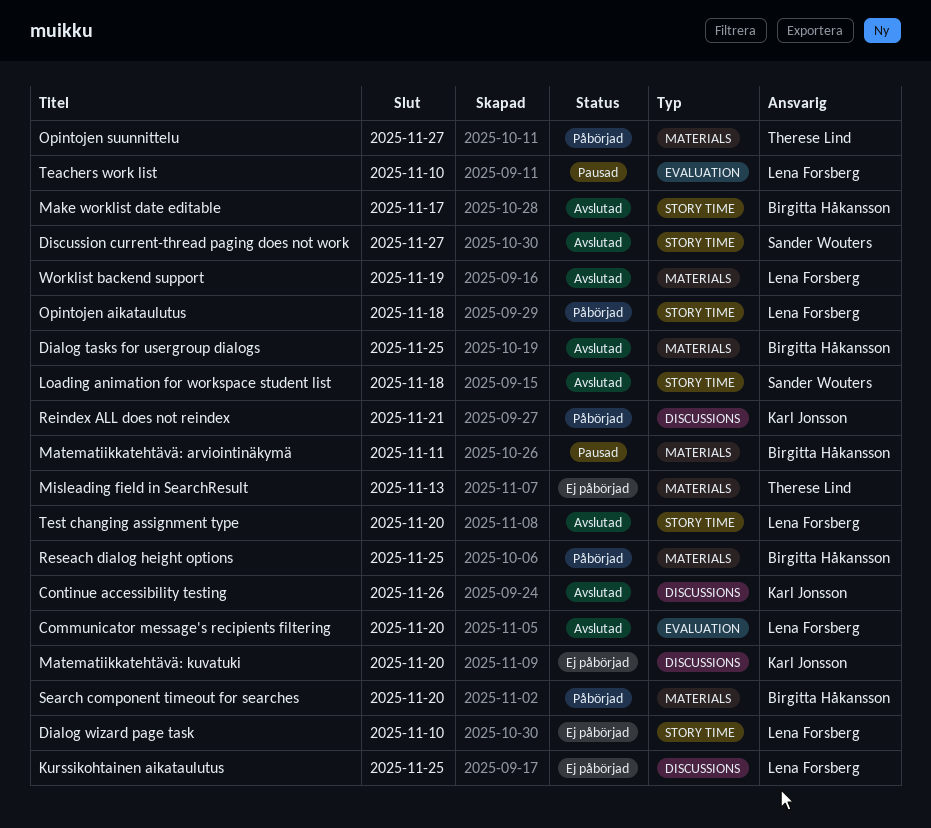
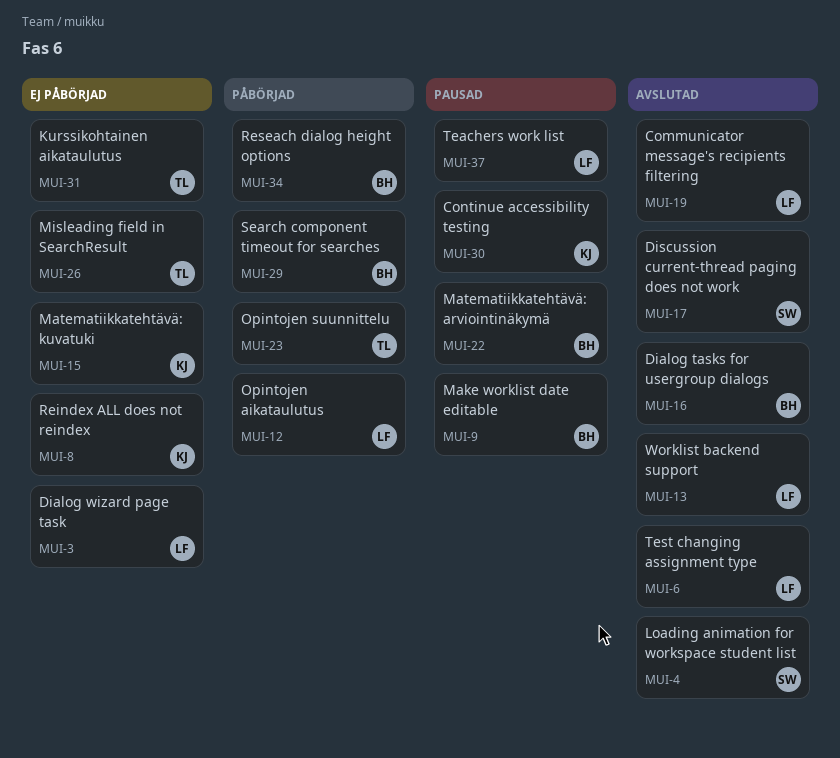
Continue accessibility testing, status: Avslutad -> Pausad
Kurssikohtainen aikataulutus, owner: Lena Forsberg -> Therese Lind
Make worklist date editable, status: Avslutad -> Pausad
Reindex ALL does not reindex, status: Påbörjad -> Ej påbörjad

